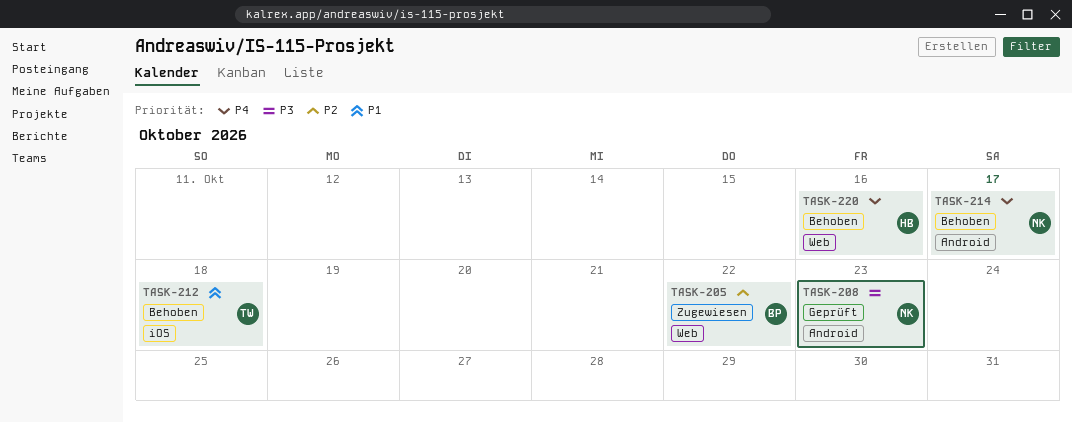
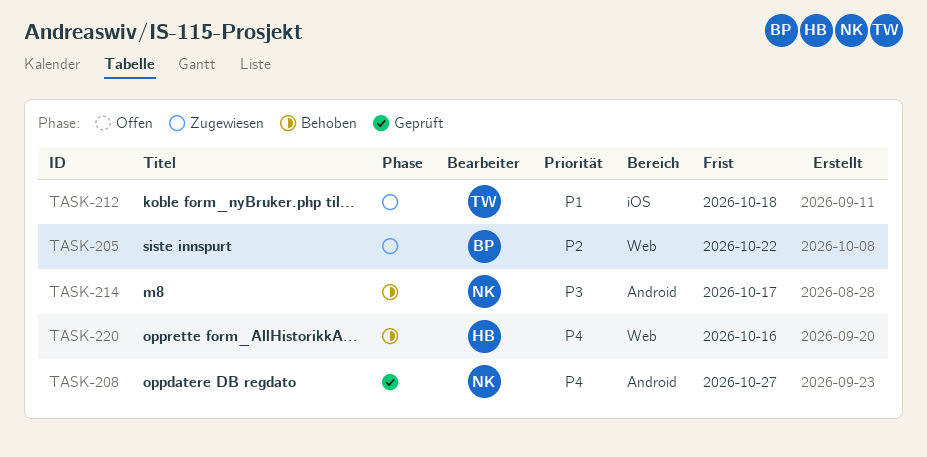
TASK-208, priority: P3 -> P4
TASK-208, due: Oct 23 -> Oct 27
TASK-212, status: Behoben -> Zugewiesen
TASK-214, priority: P4 -> P3

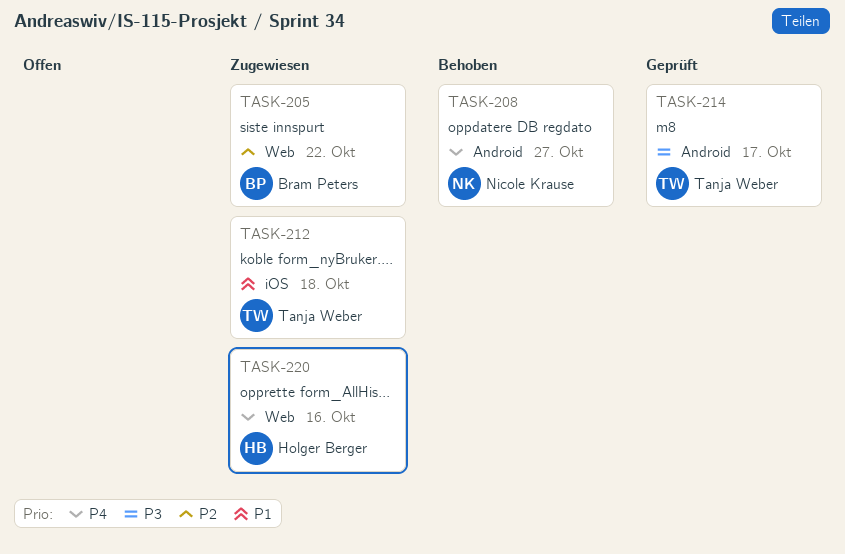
TASK-208, status: Geprüft -> Behoben
TASK-214, status: Behoben -> Geprüft
TASK-214, owner: Nicole Krause -> Tanja Weber
TASK-220, status: Behoben -> Zugewiesen

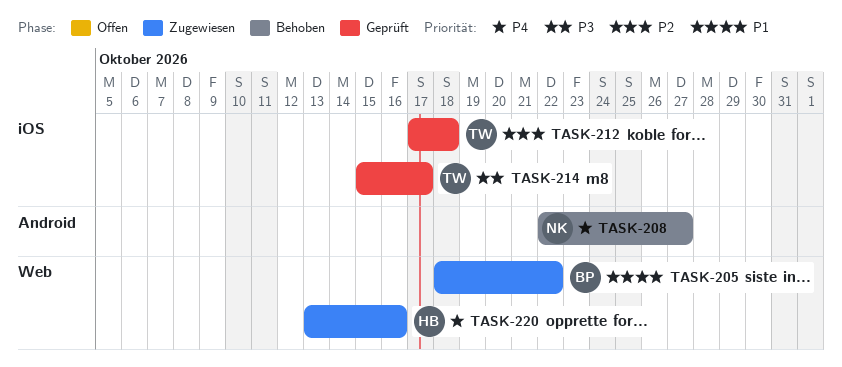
TASK-205, priority: P2 -> P1
TASK-212, status: Zugewiesen -> Geprüft
TASK-212, priority: P1 -> P2
TASK-214, label: Android -> iOS

